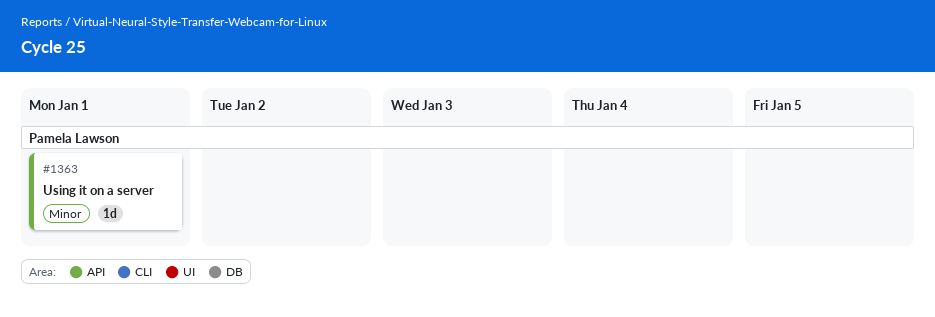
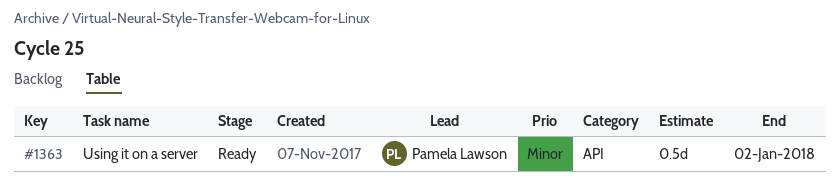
#1363, estimate: 1d -> 0.5d
#1363, due: Jan 1 -> Jan 2

